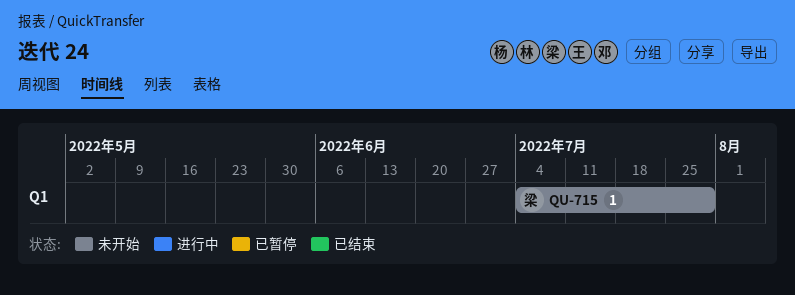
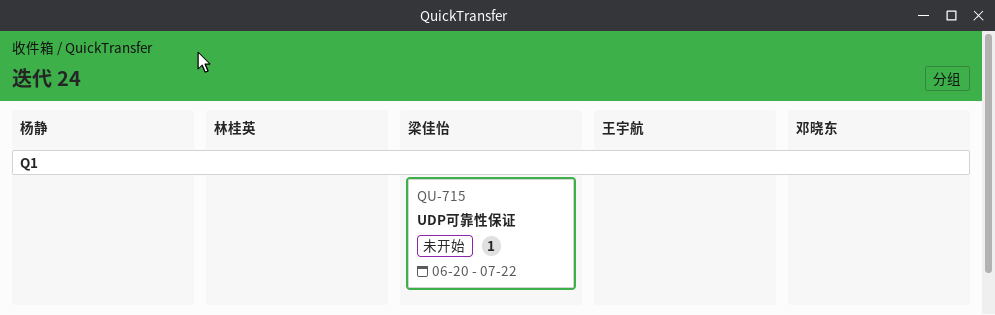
QU-715, start: Jul 4 -> Jun 20
QU-715, due: Jul 29 -> Jul 22

